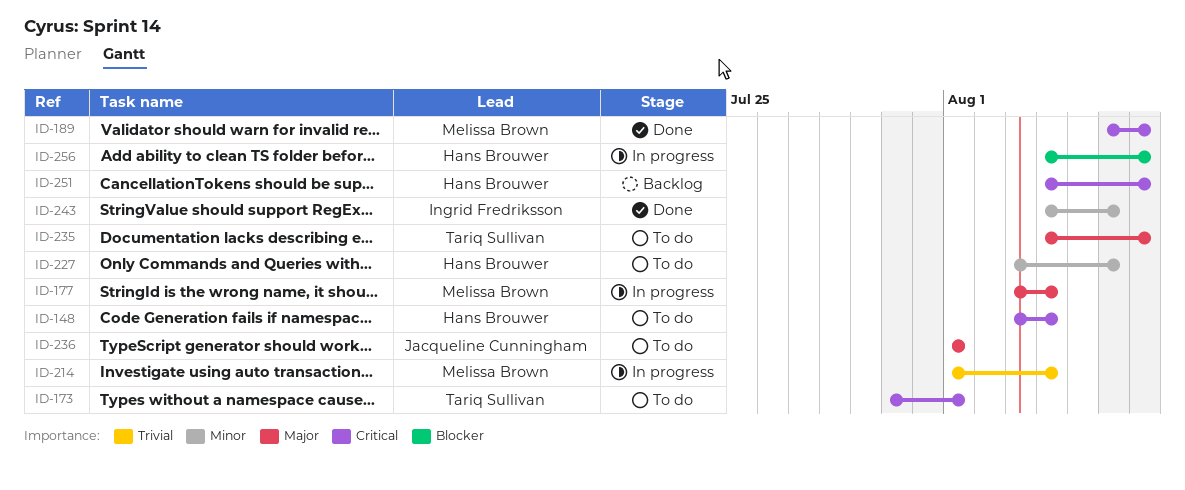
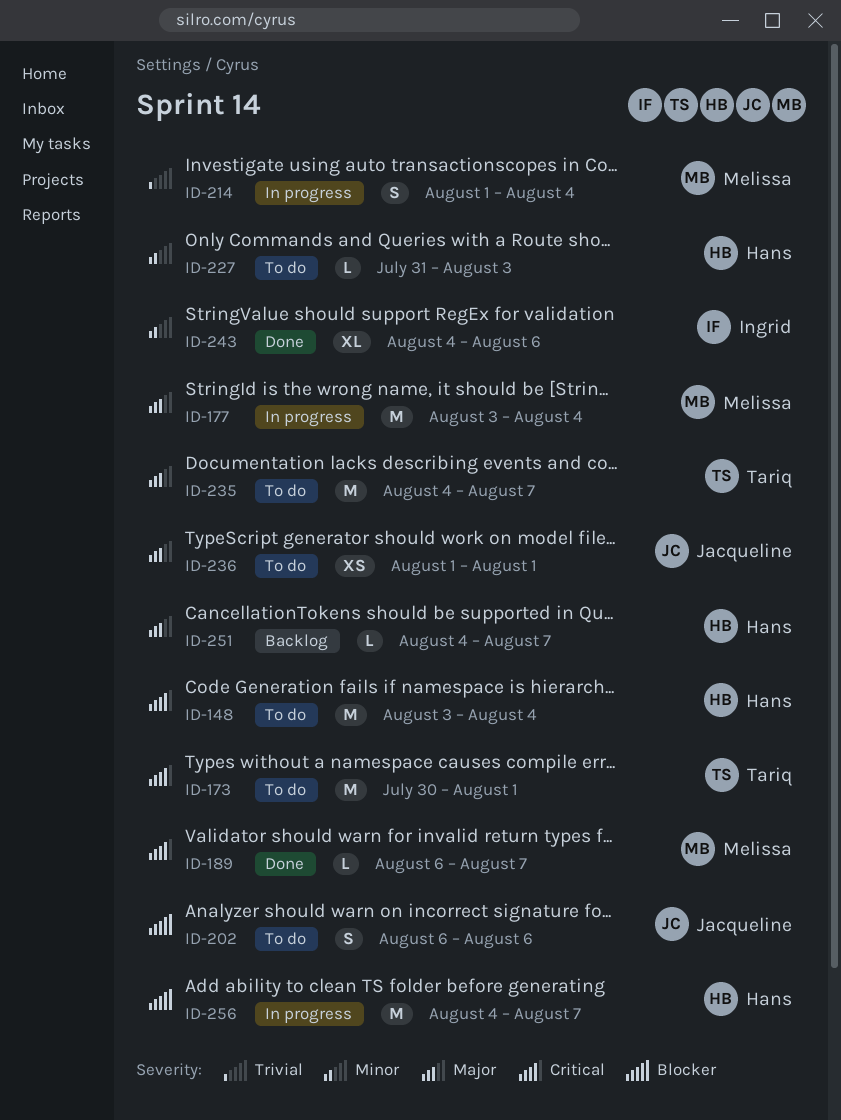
ID-202: none -> present
ID-227, start: Aug 3 -> Jul 31
ID-227, due: Aug 6 -> Aug 3
ID-251, priority: Critical -> Major

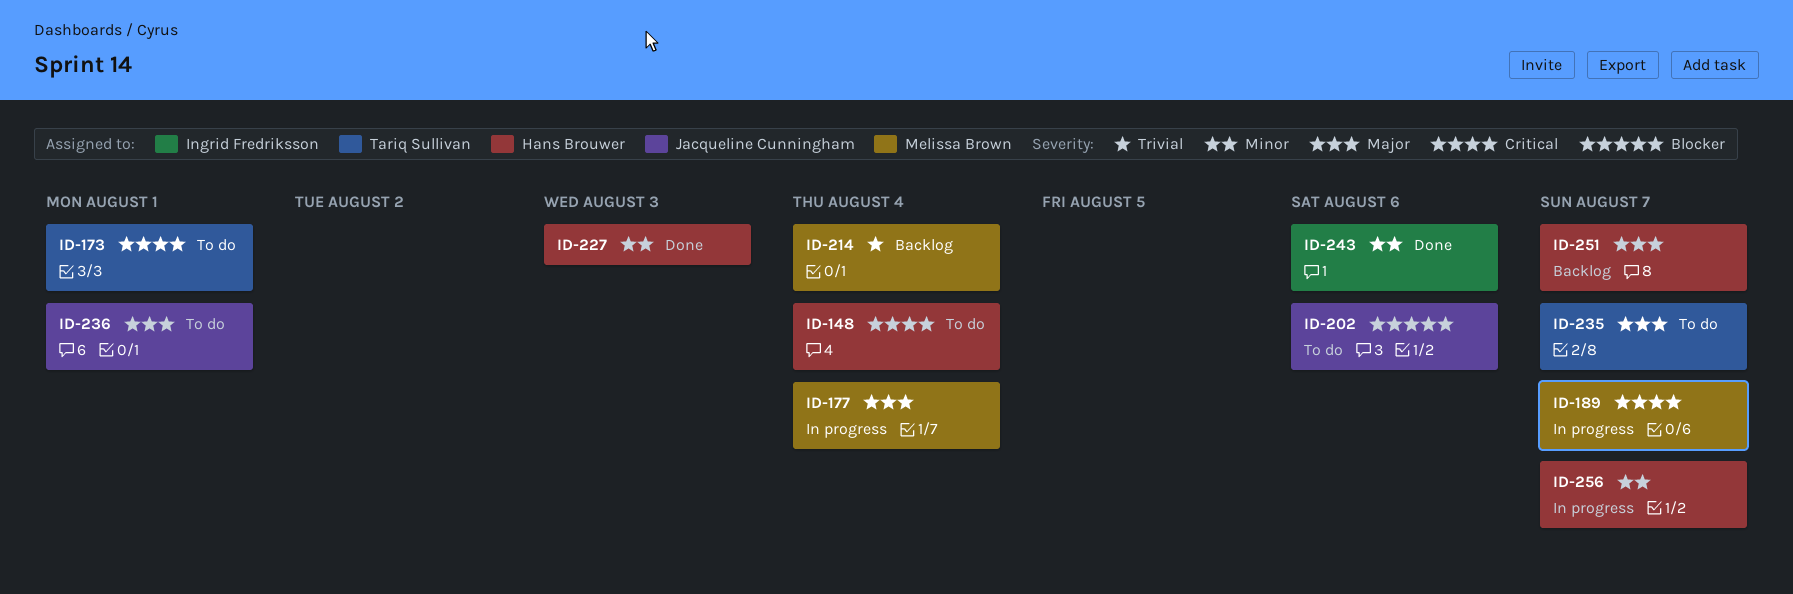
ID-189, status: Done -> In progress
ID-214, status: In progress -> Backlog
ID-227, status: To do -> Done
ID-256, priority: Blocker -> Minor

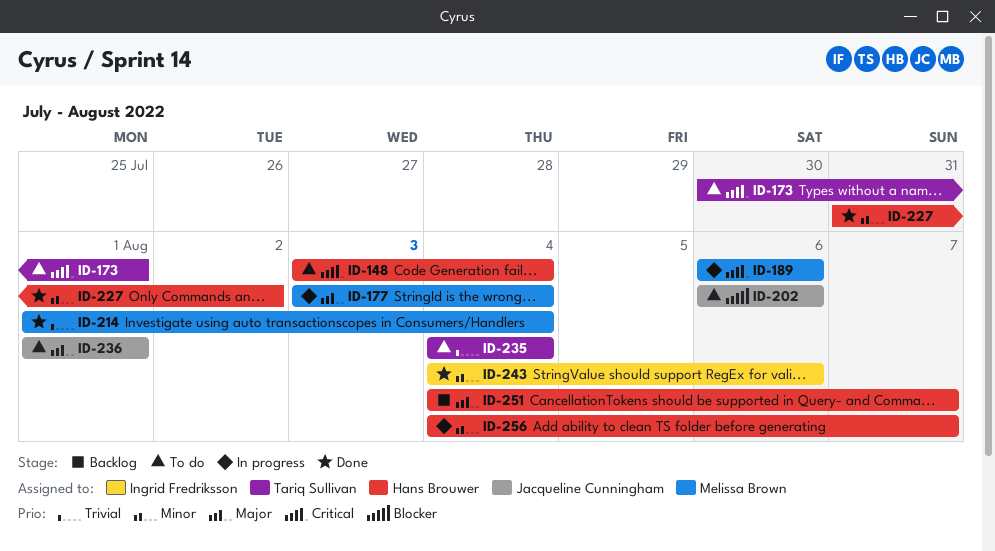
ID-189, due: Aug 7 -> Aug 6
ID-214, status: Backlog -> Done
ID-227, due: Aug 3 -> Aug 2
ID-235, priority: Major -> Trivial
ID-235, due: Aug 7 -> Aug 4

